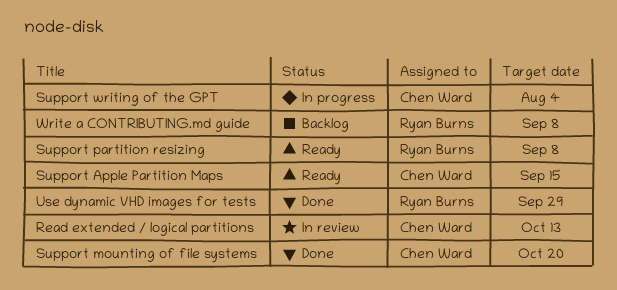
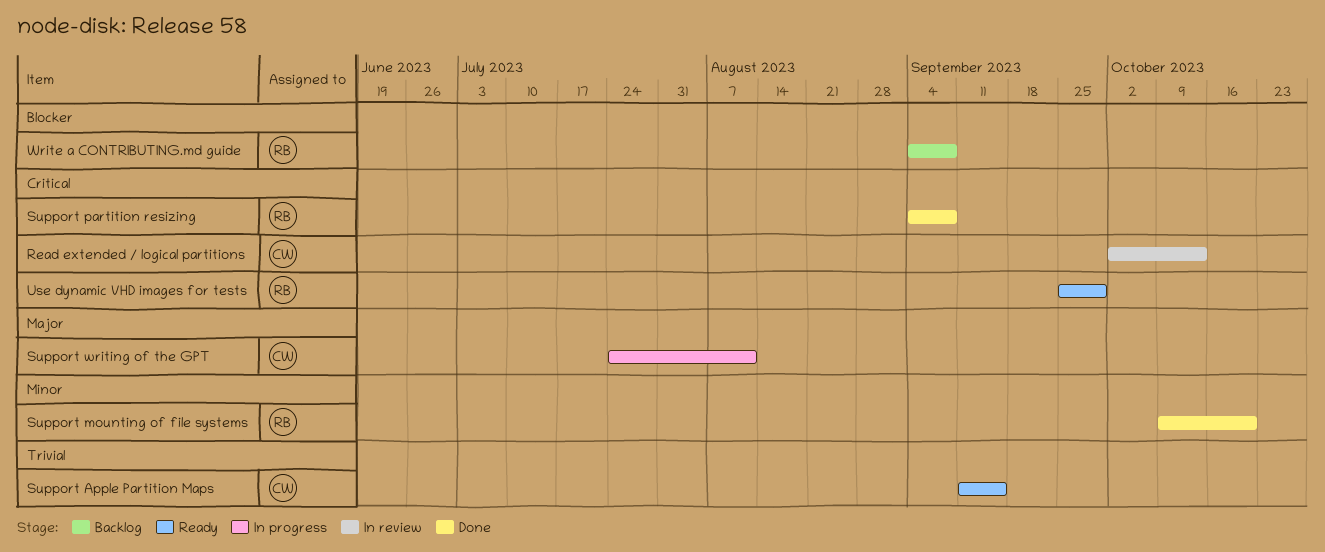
Support mounting of file systems, owner: Chen Ward -> Ryan Burns
Support partition resizing, status: Ready -> Done
Support writing of the GPT, due: Aug 4 -> Aug 11
Use dynamic VHD images for tests, status: Done -> Ready

